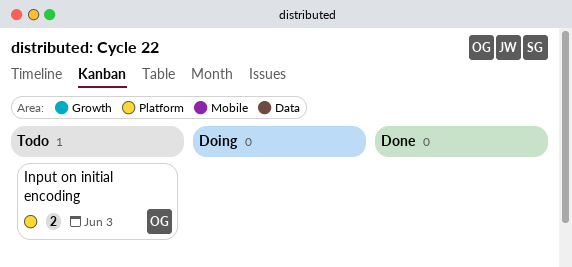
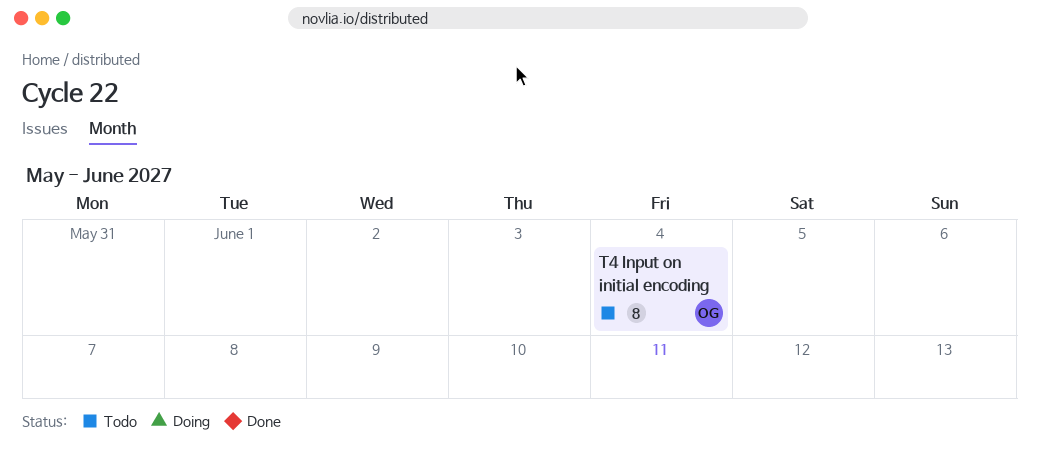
Input on initial encoding, estimate: 2 -> 8
Input on initial encoding, due: Jun 3 -> Jun 4

